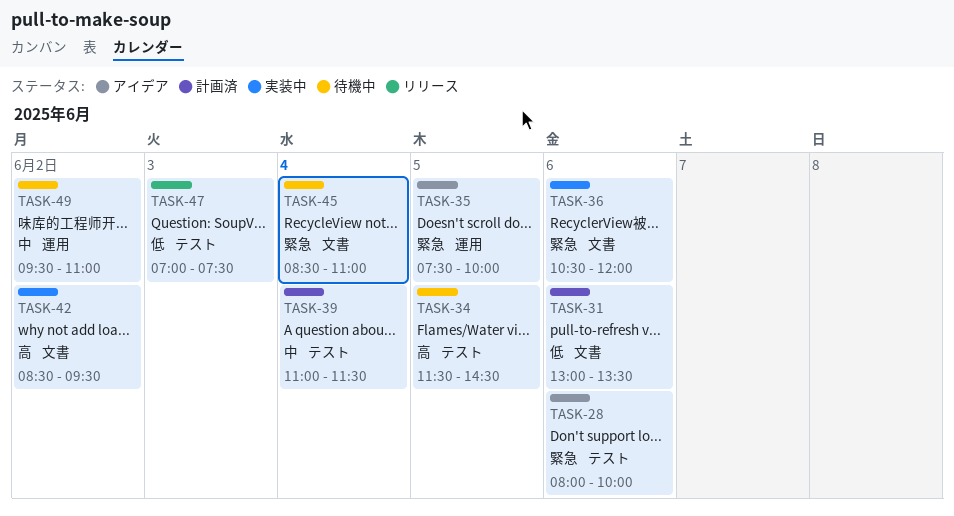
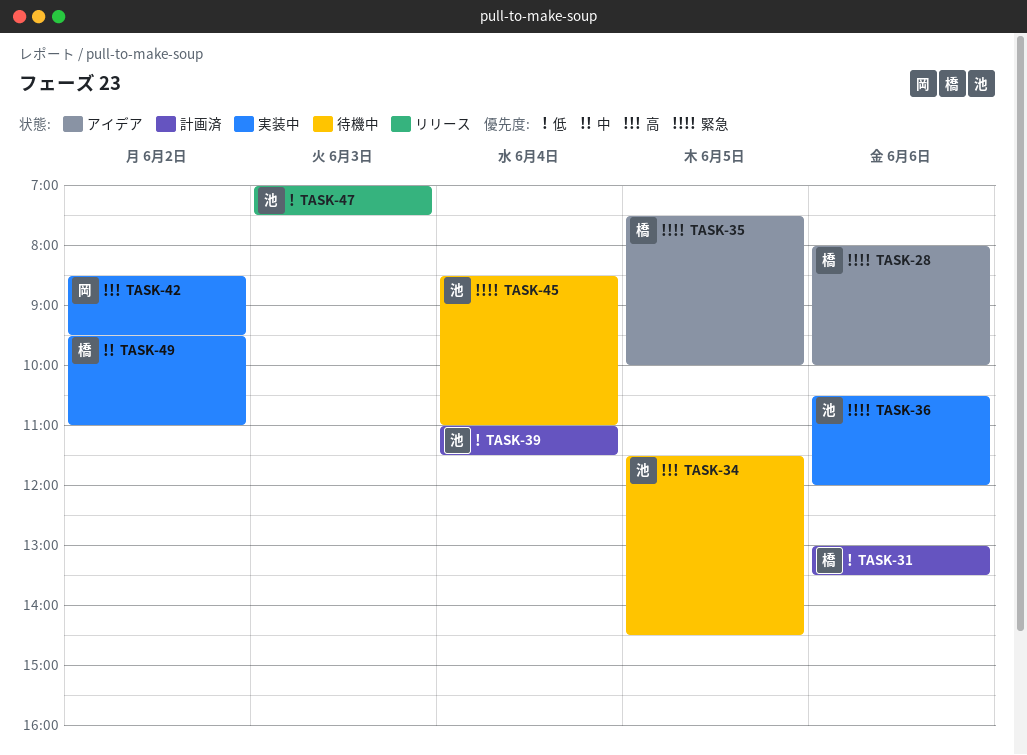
TASK-39, priority: 中 -> 低
TASK-49, status: 待機中 -> 実装中

